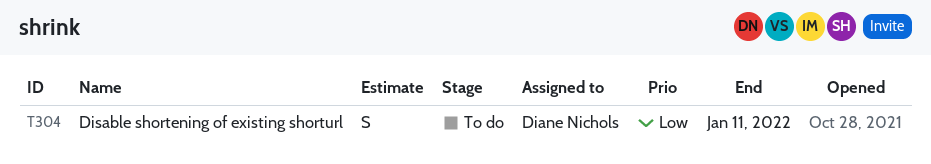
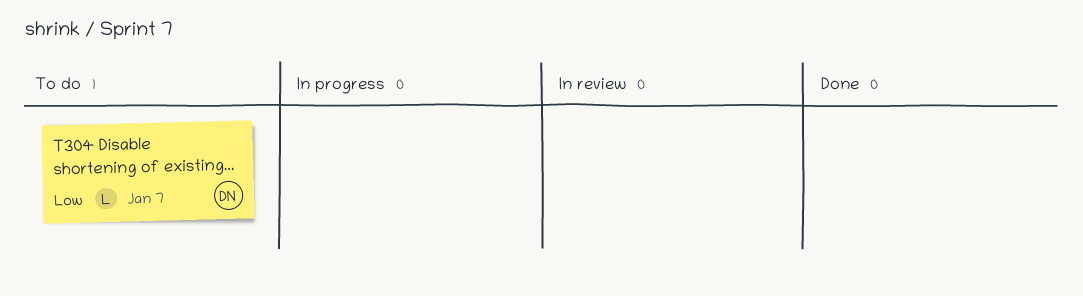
T304, estimate: S -> L
T304, due: Jan 11 -> Jan 7

